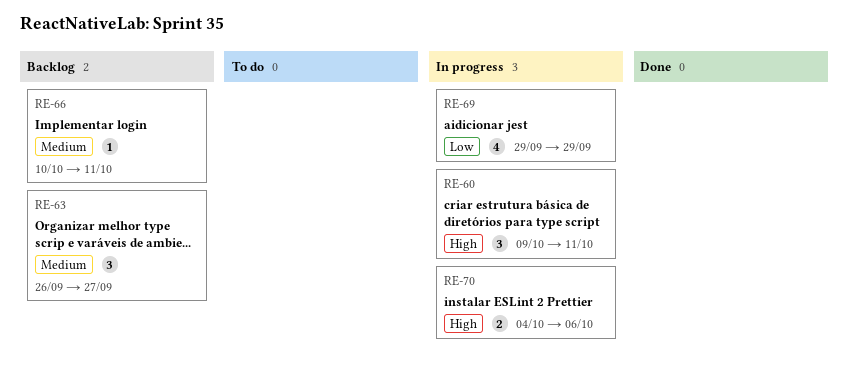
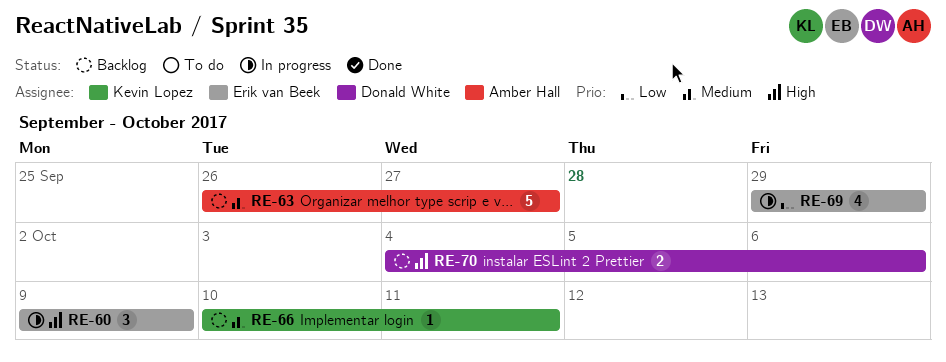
RE-60, due: Oct 11 -> Oct 9
RE-63, estimate: 3 -> 5
RE-70, status: In progress -> Backlog

